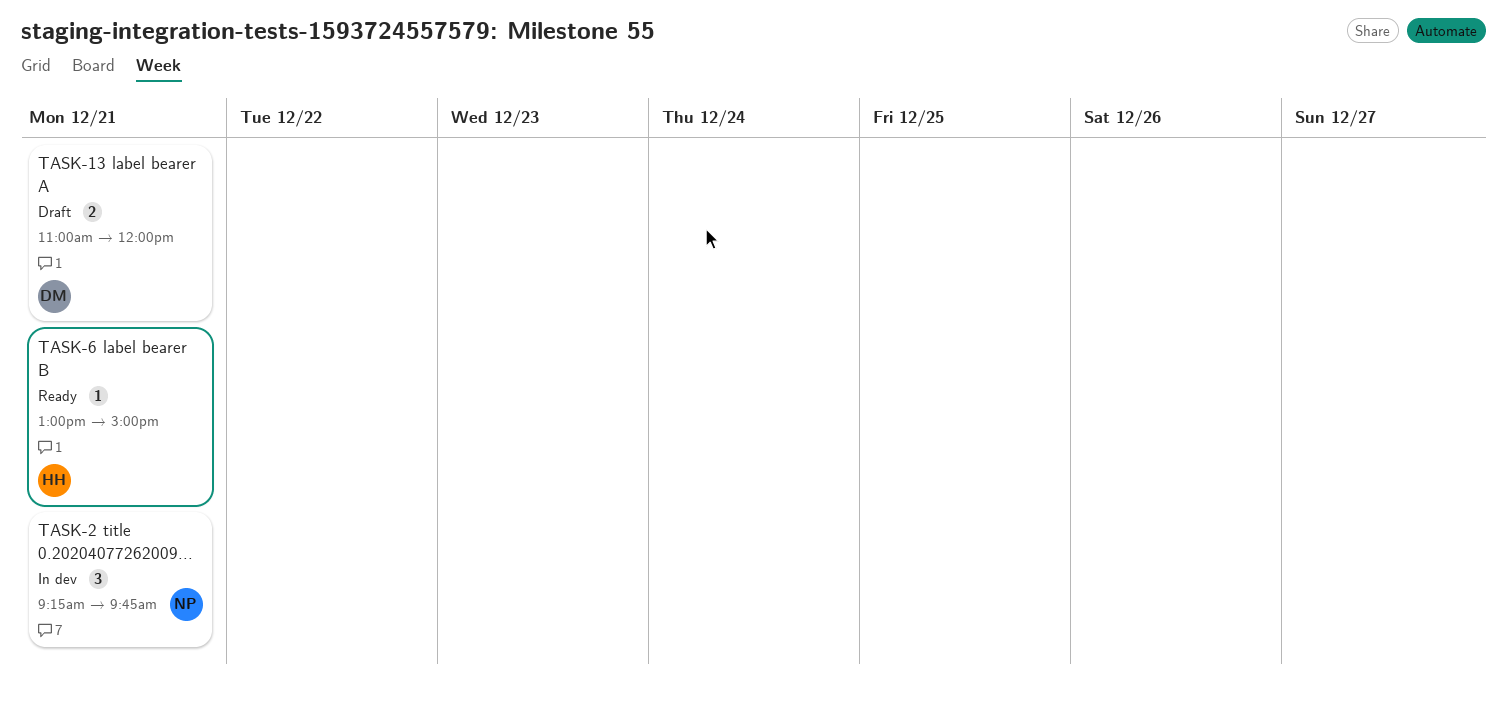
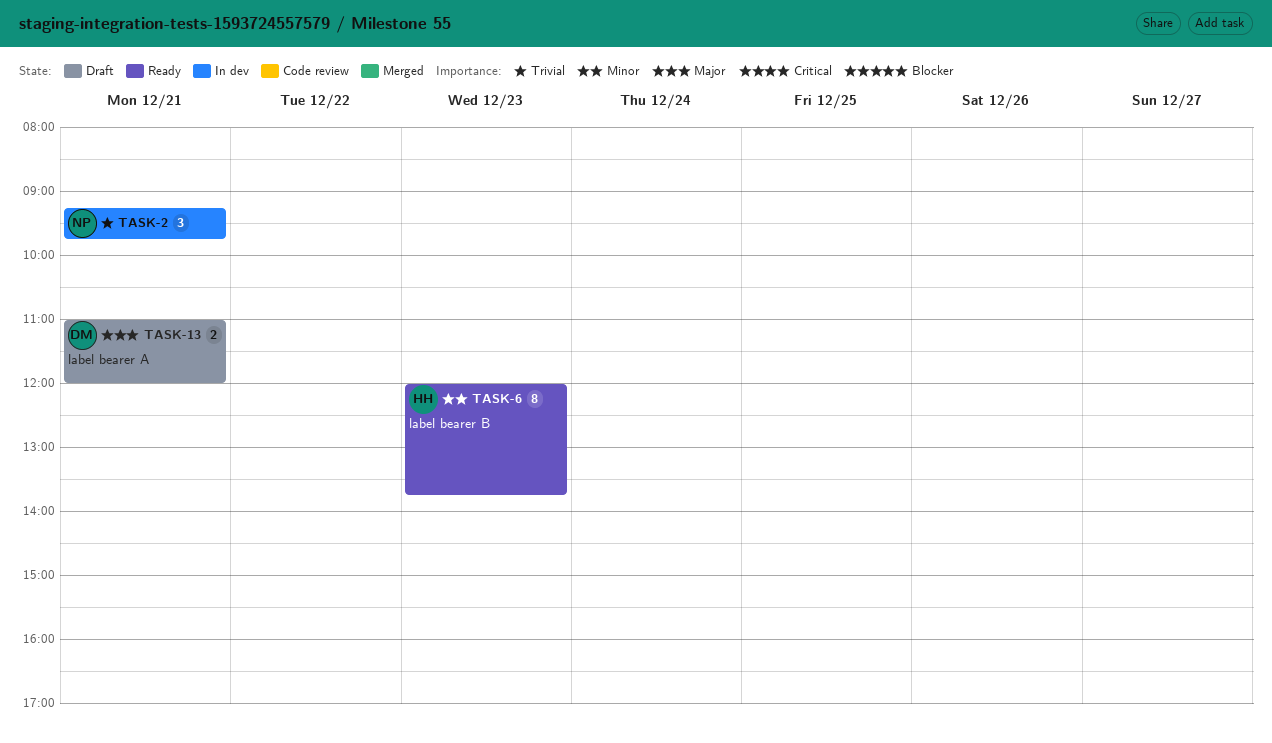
TASK-6, estimate: 1 -> 8
TASK-6, day: Dec 21 -> Dec 23
TASK-6, begins: 13:00 -> 12:00
TASK-6, ends: 15:00 -> 13:45

